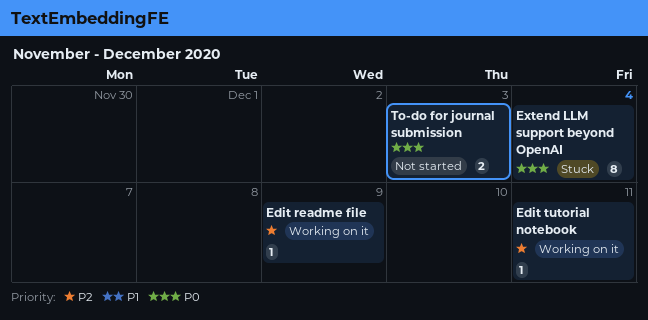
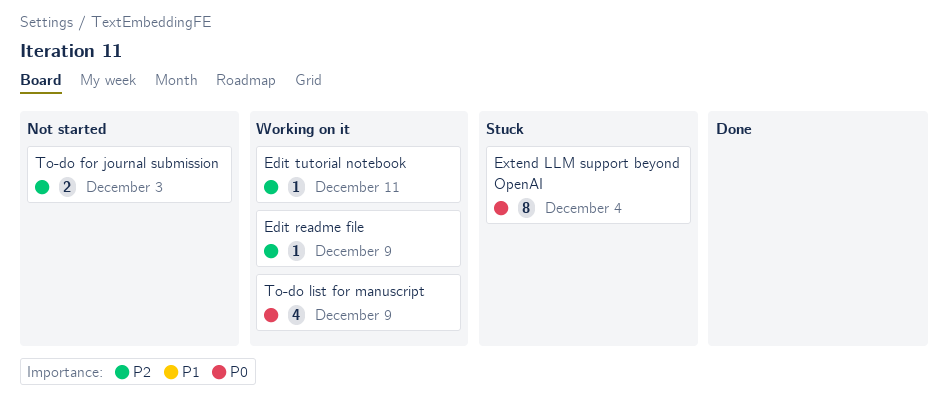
To-do for journal submission, priority: P0 -> P2
To-do list for manuscript: none -> present

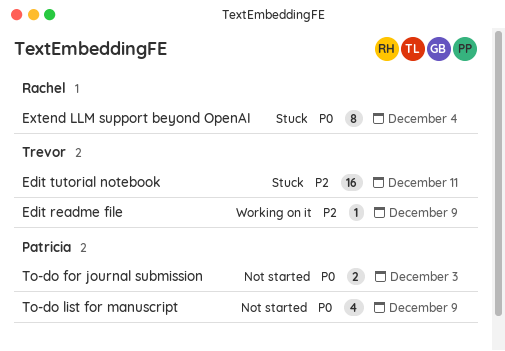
Edit tutorial notebook, status: Working on it -> Stuck
Edit tutorial notebook, estimate: 1 -> 16
To-do for journal submission, priority: P2 -> P0
To-do list for manuscript, status: Working on it -> Not started

